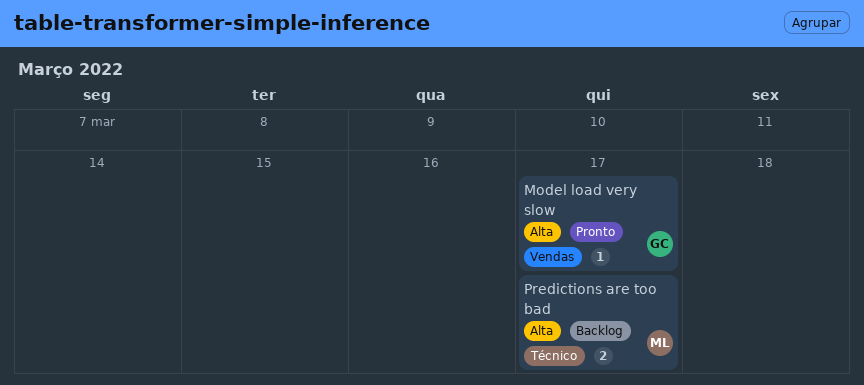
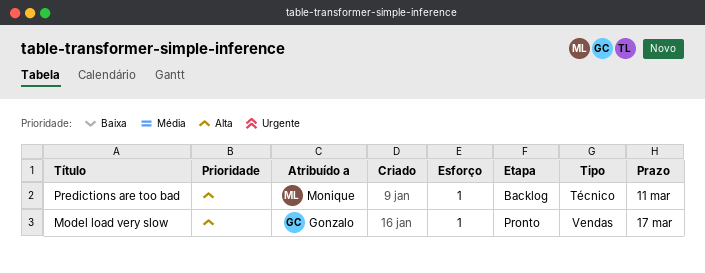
Predictions are too bad, estimate: 2 -> 1
Predictions are too bad, due: Mar 17 -> Mar 11

